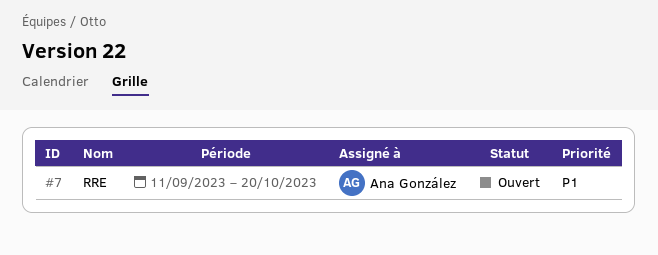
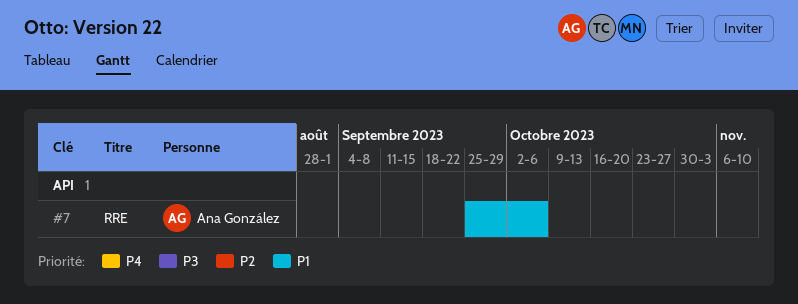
#7, start: Sep 11 -> Sep 25
#7, due: Oct 20 -> Oct 6

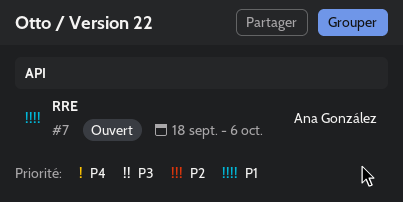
#7, start: Sep 25 -> Sep 18

